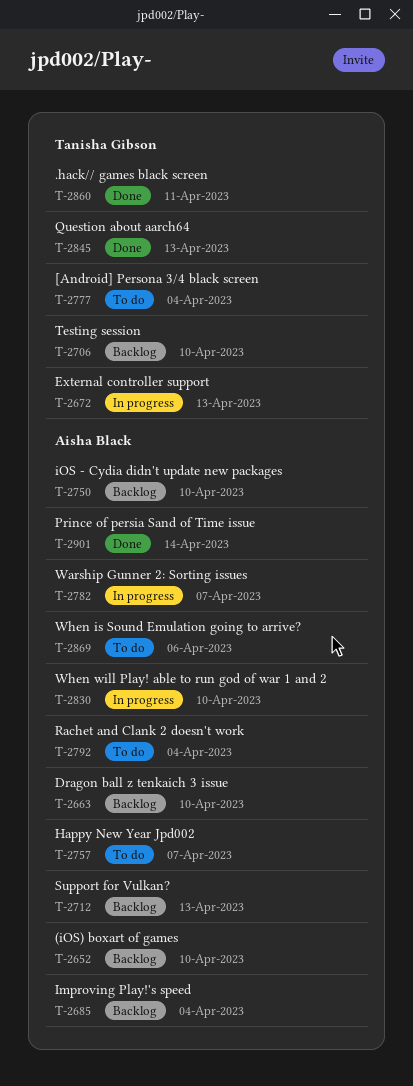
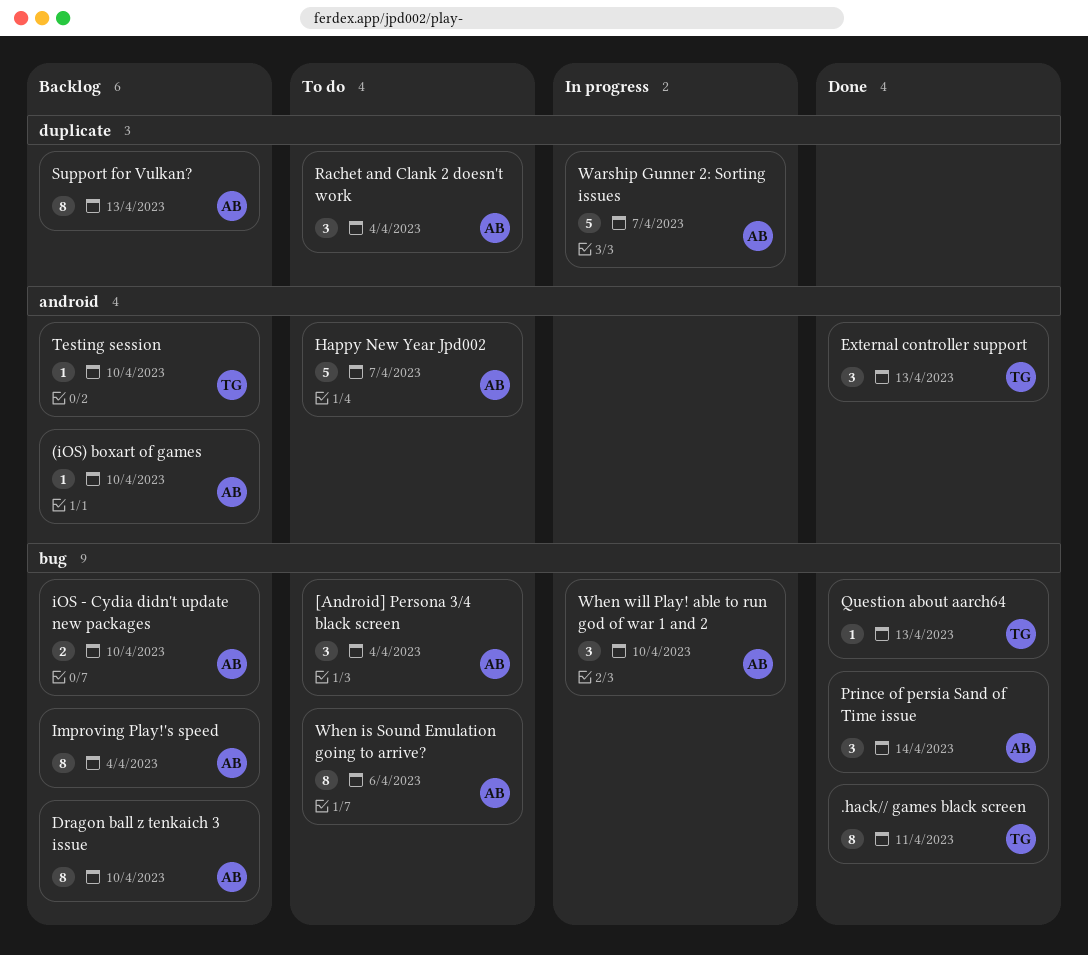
[Android] Persona 3/4 black screen, owner: Tanisha Gibson -> Aisha Black
External controller support, status: In progress -> Done

